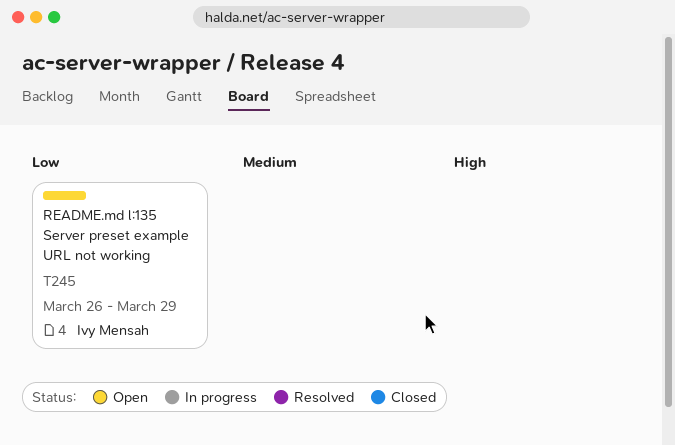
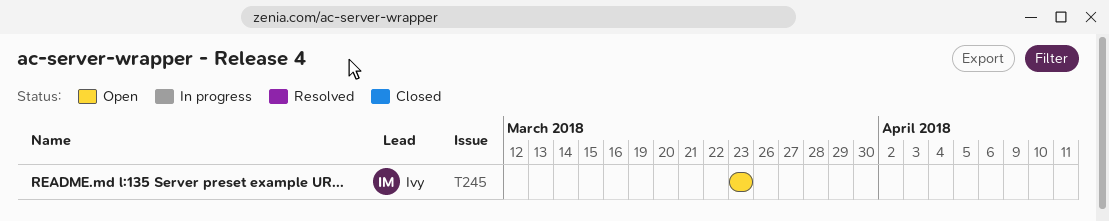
T245, start: Mar 26 -> Mar 23
T245, due: Mar 29 -> Mar 23

